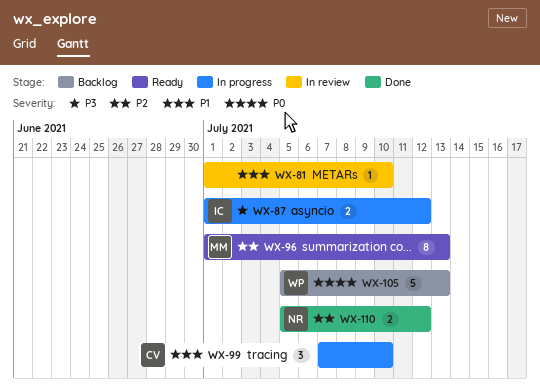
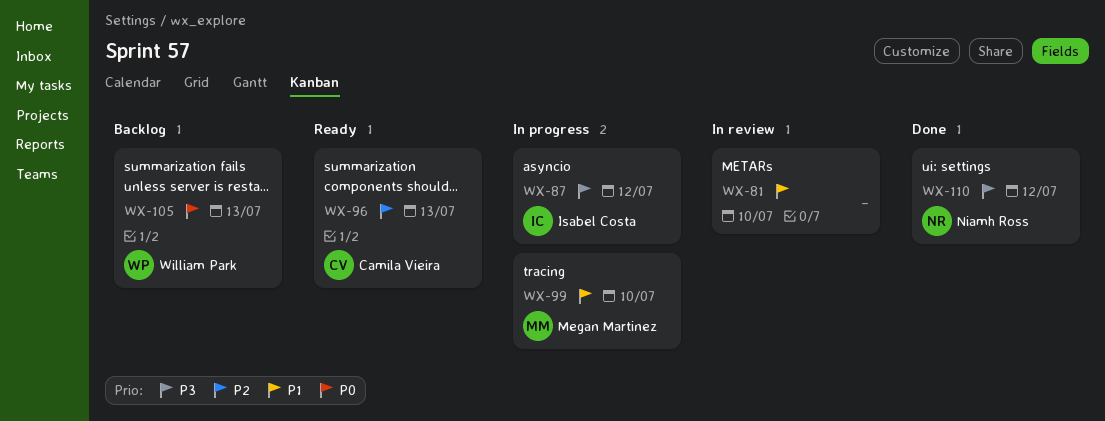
WX-96, owner: Megan Martinez -> Camila Vieira
WX-99, owner: Camila Vieira -> Megan Martinez
WX-110, priority: P2 -> P3

